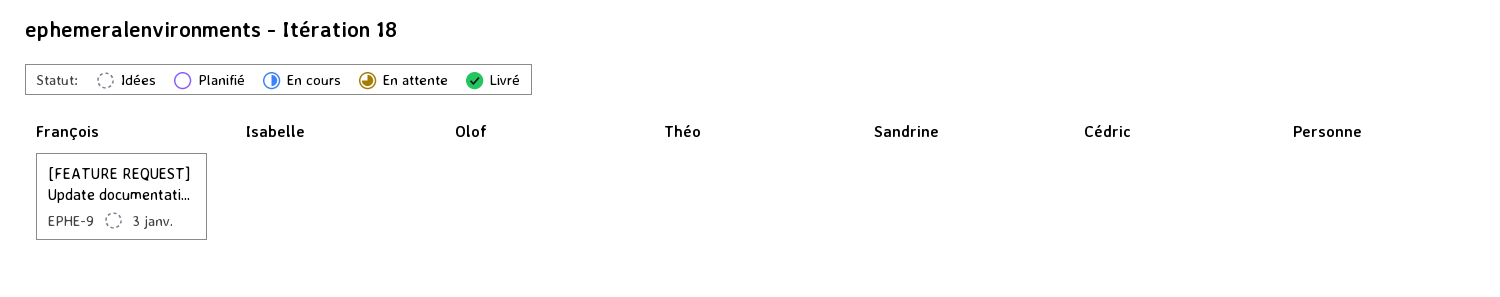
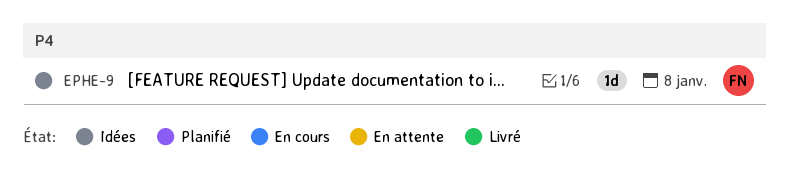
EPHE-9, due: Jan 3 -> Jan 8

